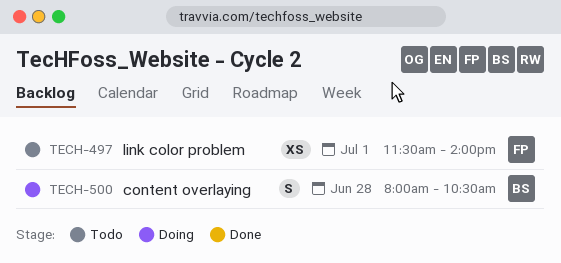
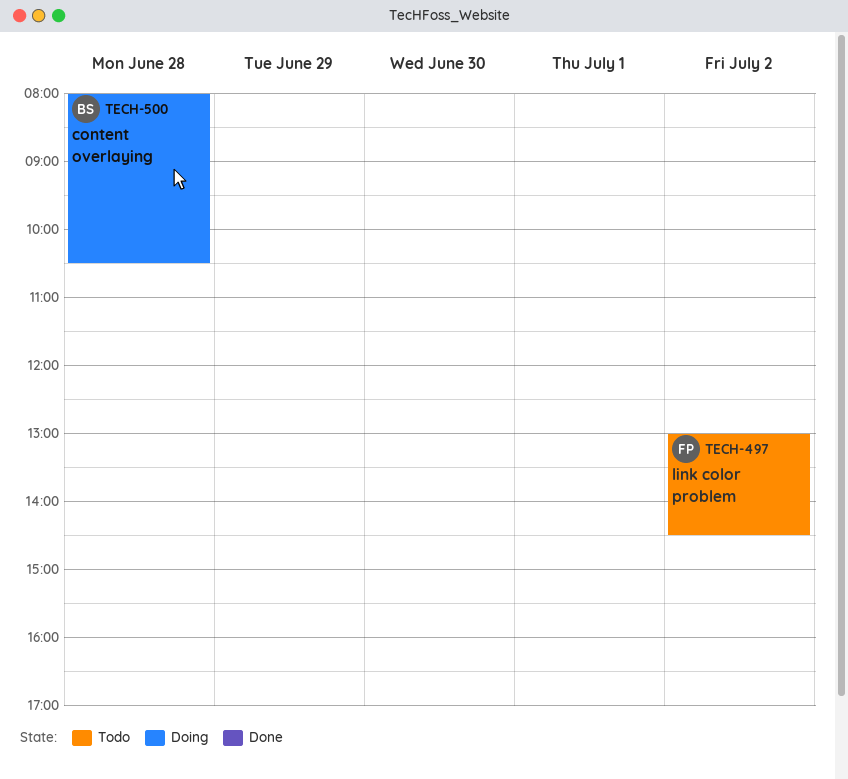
TECH-497, day: Jul 1 -> Jul 2
TECH-497, begins: 11:30 -> 13:00
TECH-497, ends: 14:00 -> 14:30

